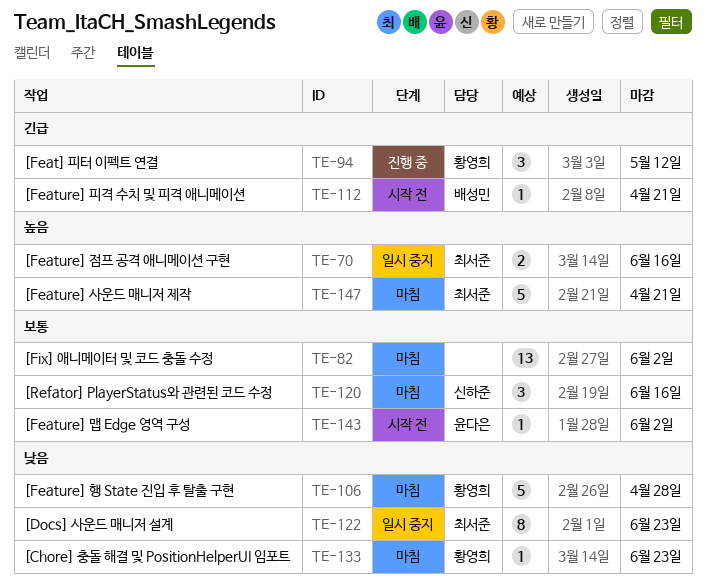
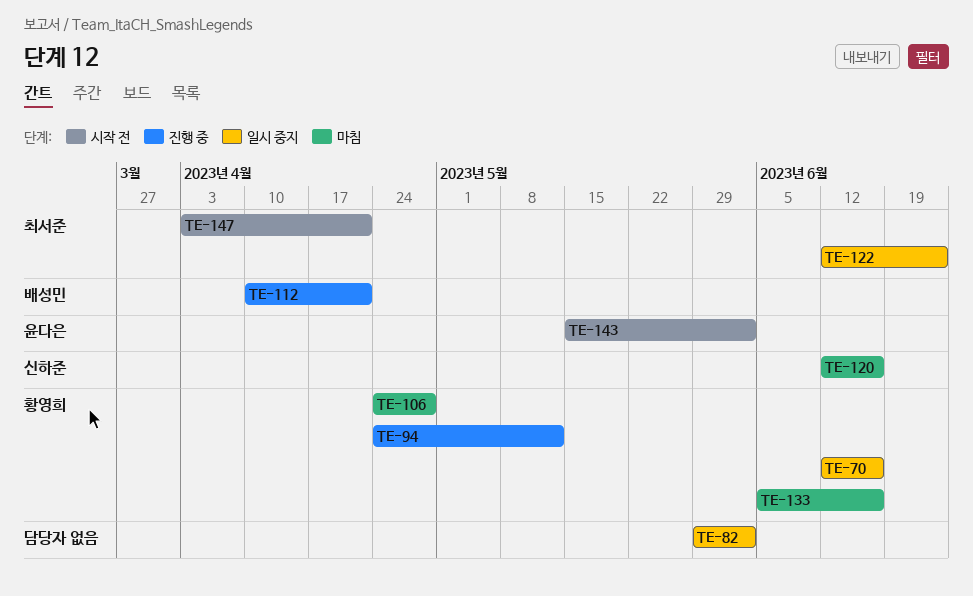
TE-70, owner: 최서준 -> 황영희
TE-82, status: 마침 -> 일시 중지
TE-112, status: 시작 전 -> 진행 중
TE-133, due: Jun 23 -> Jun 16
TE-147, status: 마침 -> 시작 전

